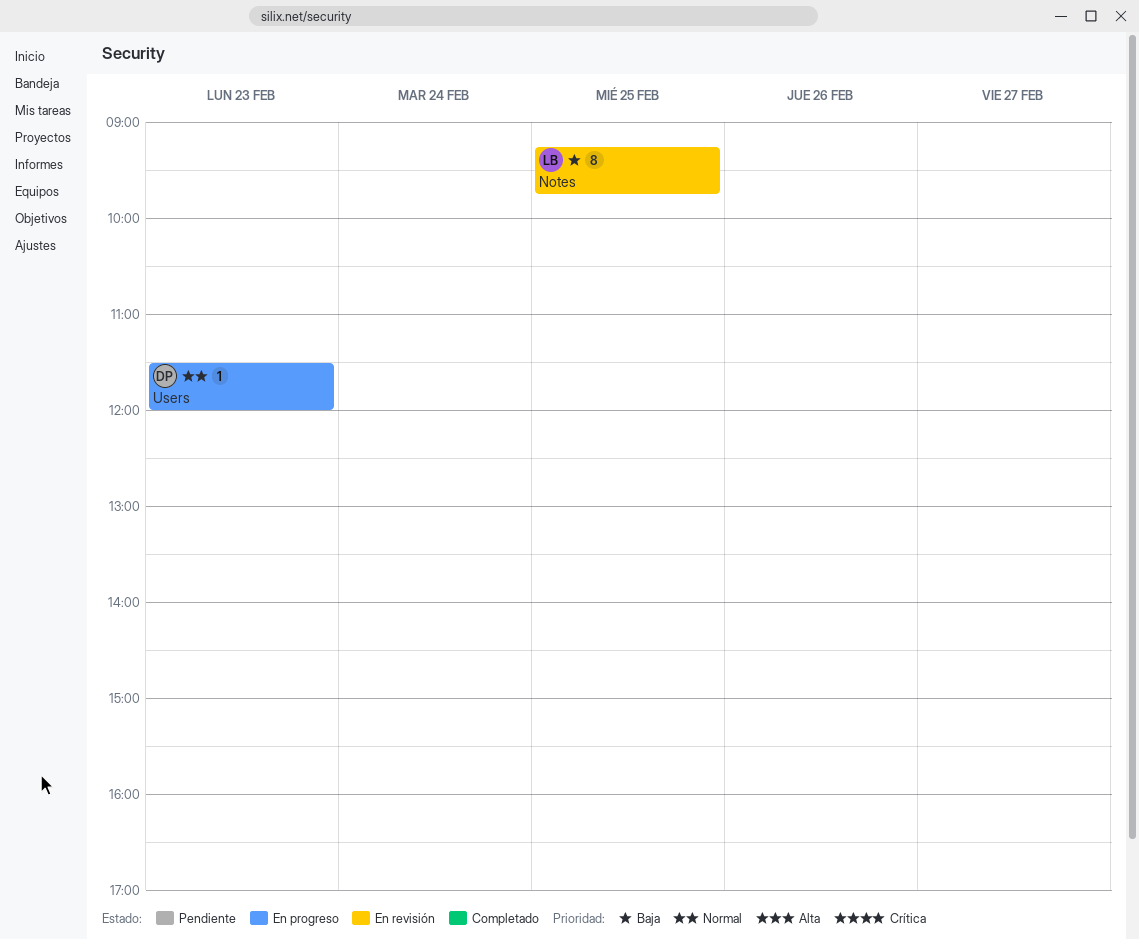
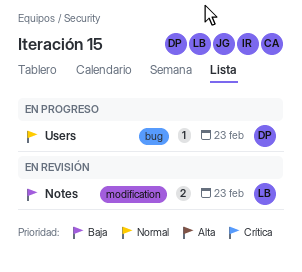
Notes, estimate: 8 -> 2
Notes, day: Feb 25 -> Feb 23

